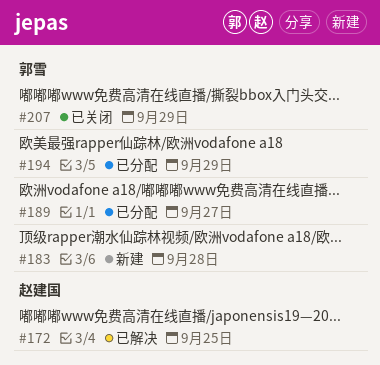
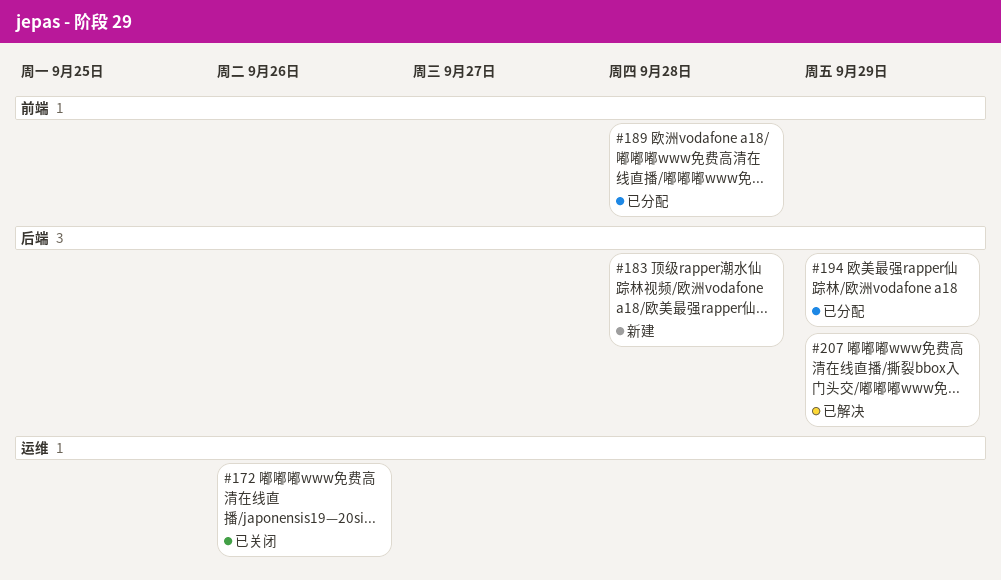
#172, status: 已解决 -> 已关闭
#172, due: Sep 25 -> Sep 26
#189, due: Sep 27 -> Sep 28
#207, status: 已关闭 -> 已解决

